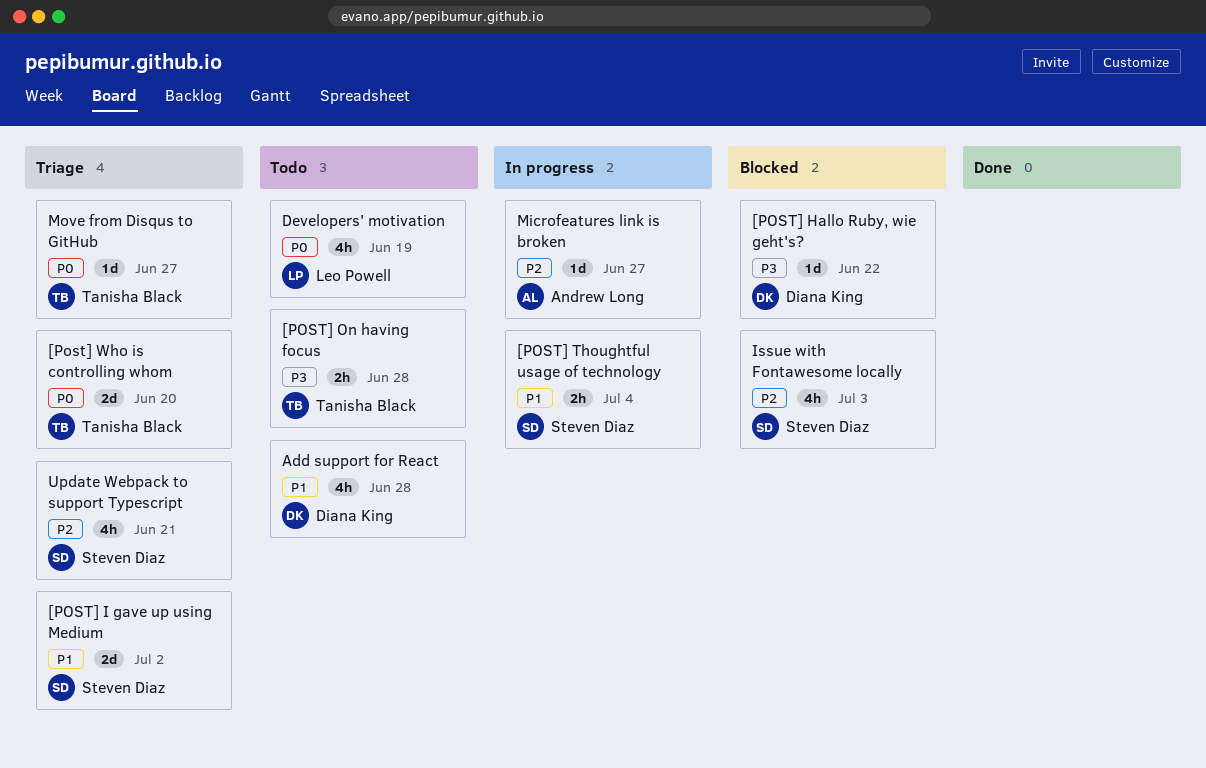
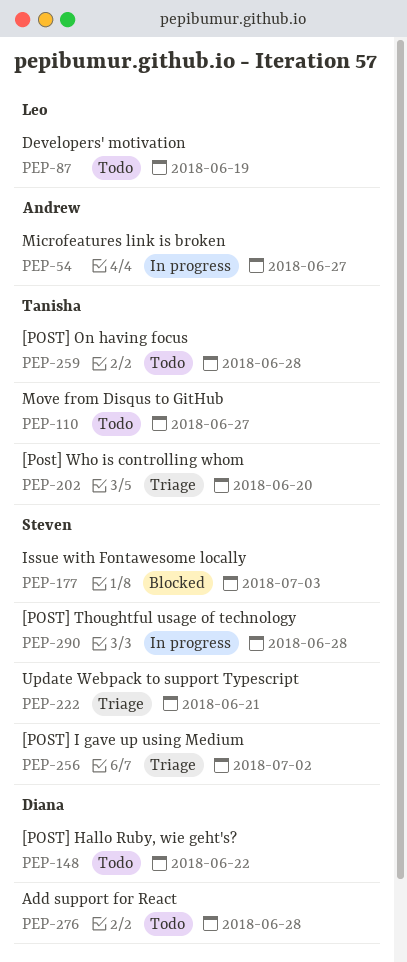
[POST] Hallo Ruby, wie geht's?, status: Blocked -> Todo
[POST] Thoughtful usage of technology, due: Jul 4 -> Jun 28
Move from Disqus to GitHub, status: Triage -> Todo

